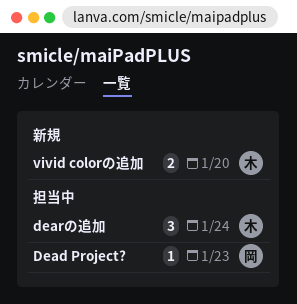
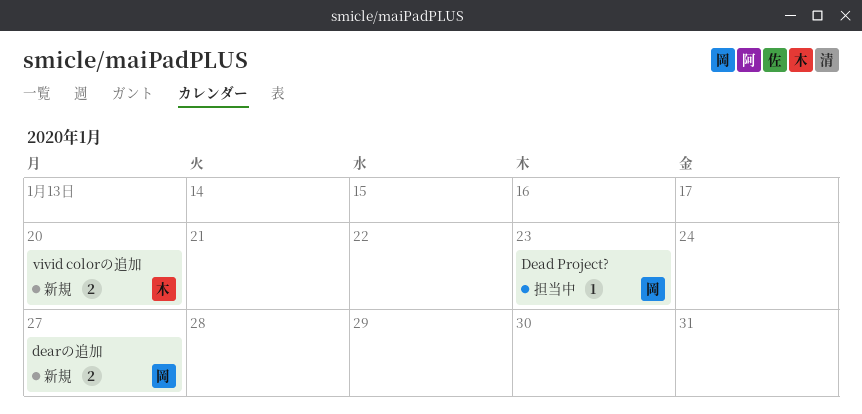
dearの追加, status: 担当中 -> 新規
dearの追加, owner: 木 -> 岡
dearの追加, estimate: 3 -> 2
dearの追加, due: Jan 24 -> Jan 27

